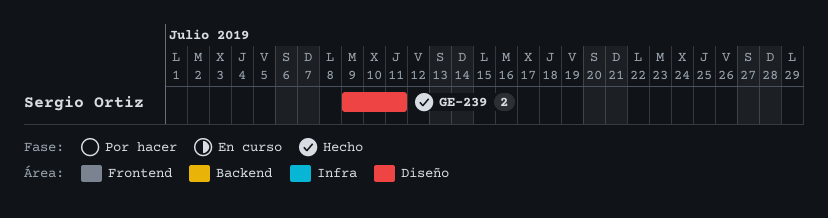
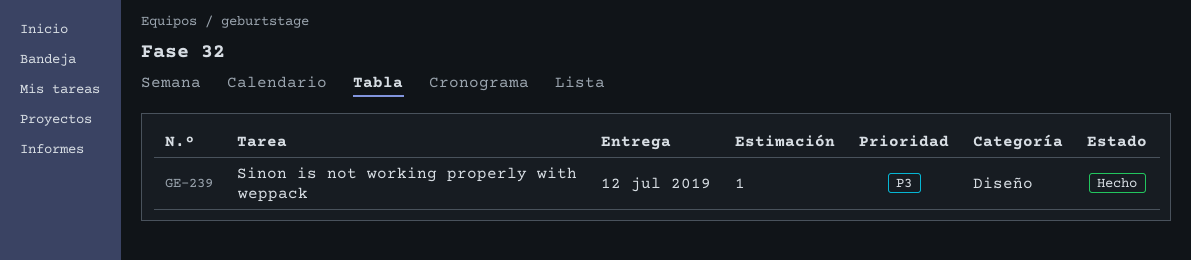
GE-239, estimate: 2 -> 1
GE-239, due: Jul 11 -> Jul 12

